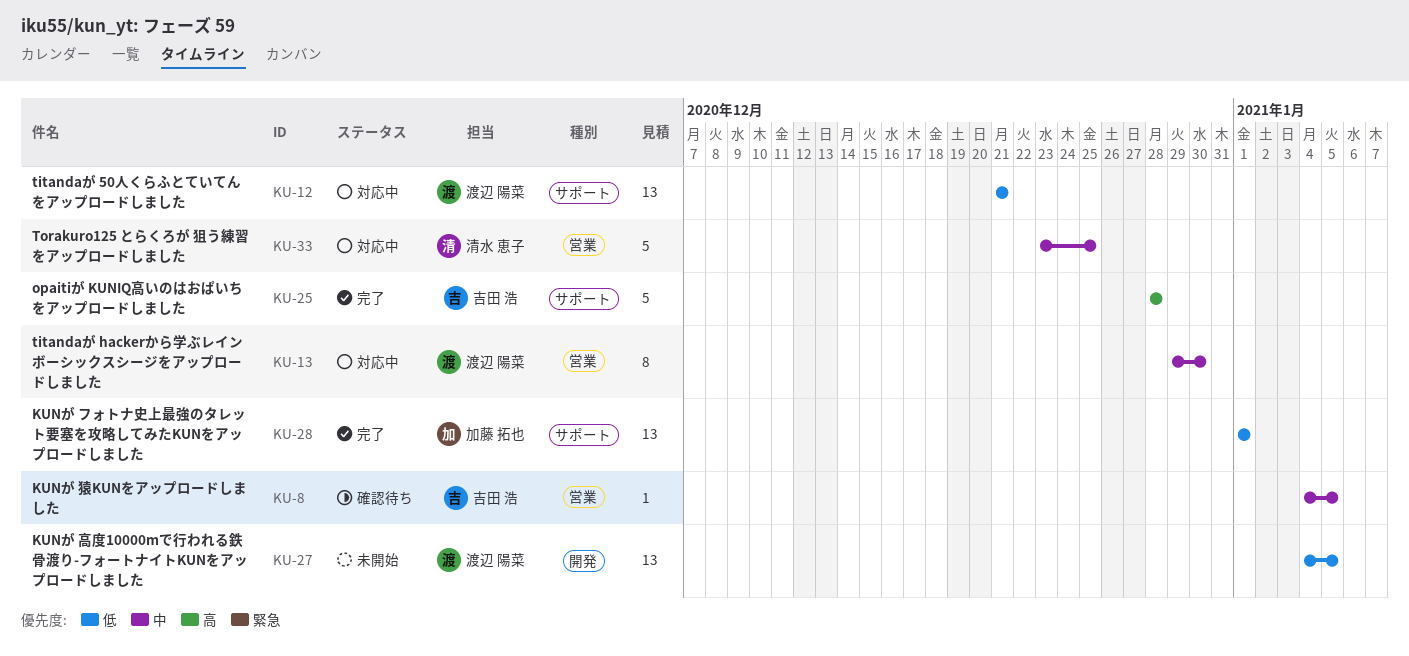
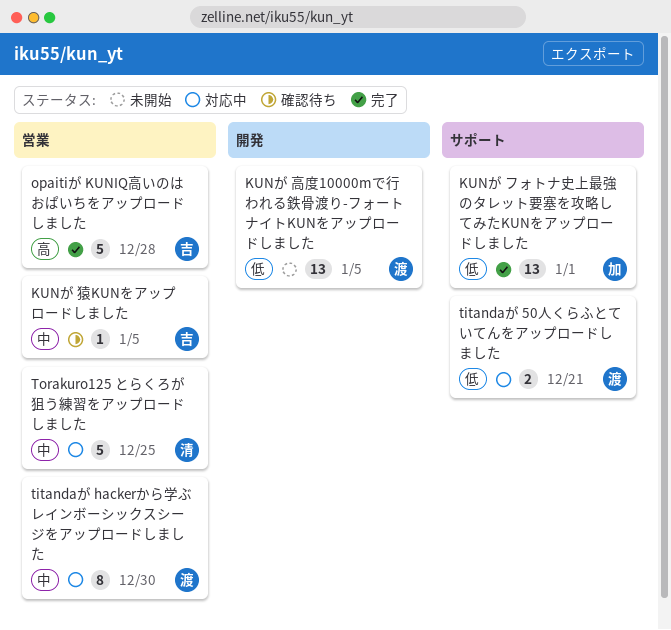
opaitiが KUNIQ高いのはおぱいちをアップロードしました, label: サポート -> 営業
titandaが 50人くらふとていてんをアップロードしました, estimate: 13 -> 2

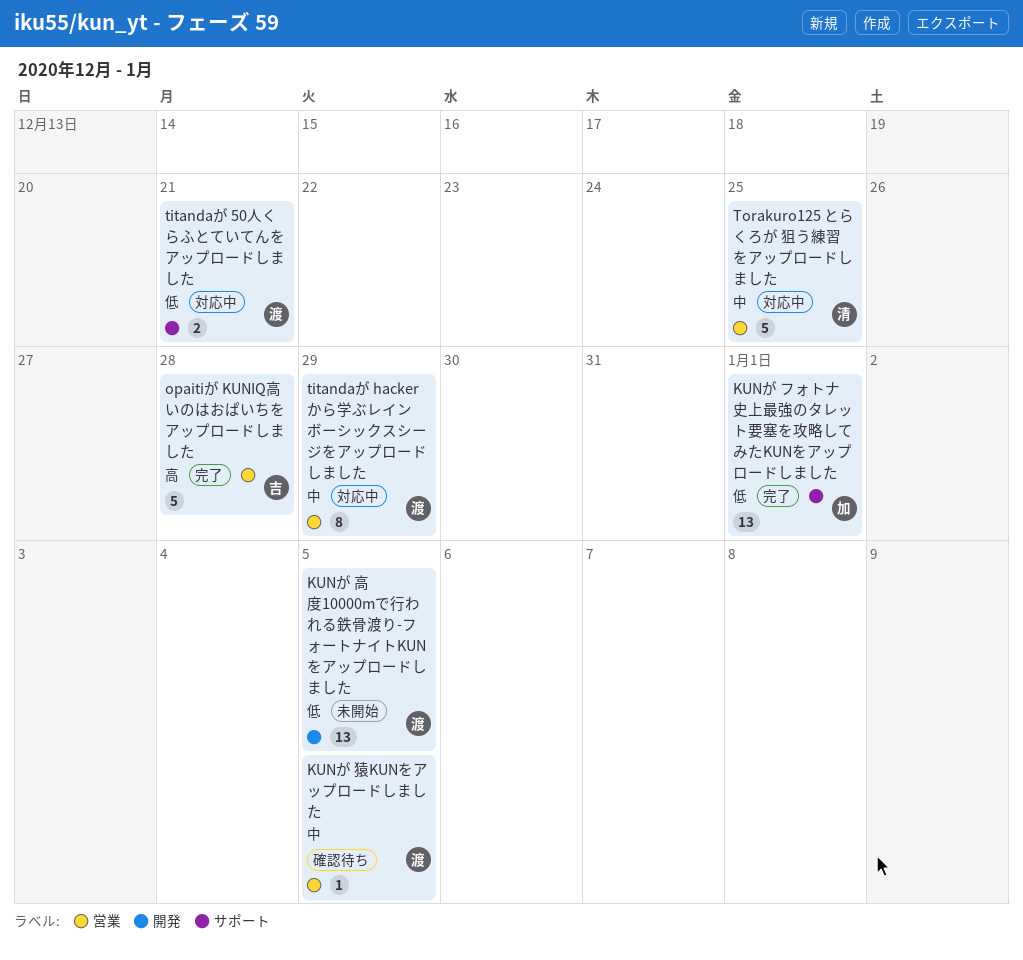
KUNが 猿KUNをアップロードしました, owner: 吉 -> 渡
titandaが hackerから学ぶレインボーシックスシージをアップロードしました, due: Dec 30 -> Dec 29

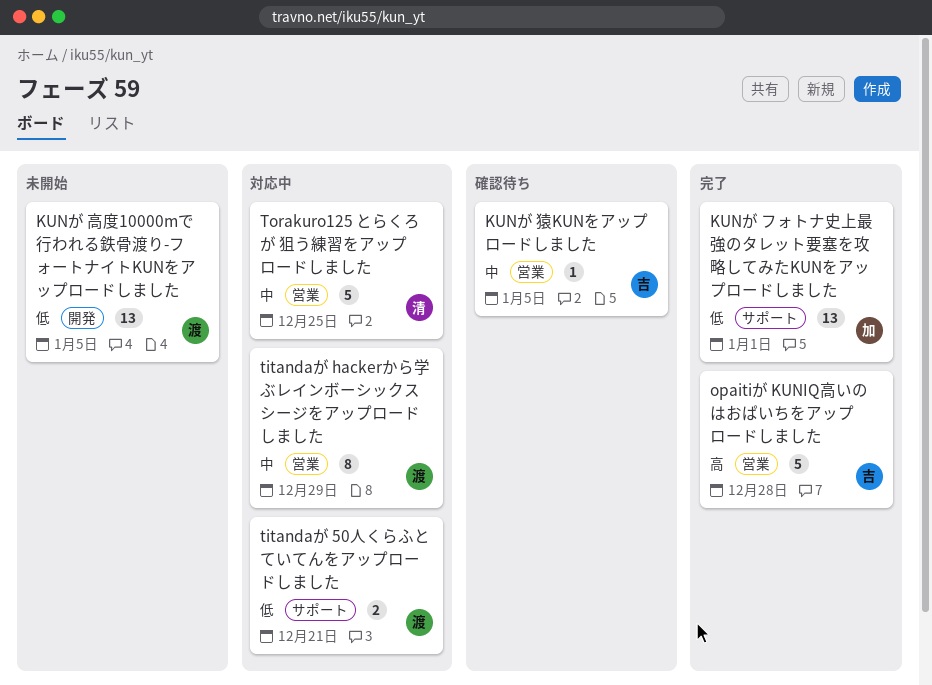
KUNが 猿KUNをアップロードしました, owner: 渡 -> 吉

